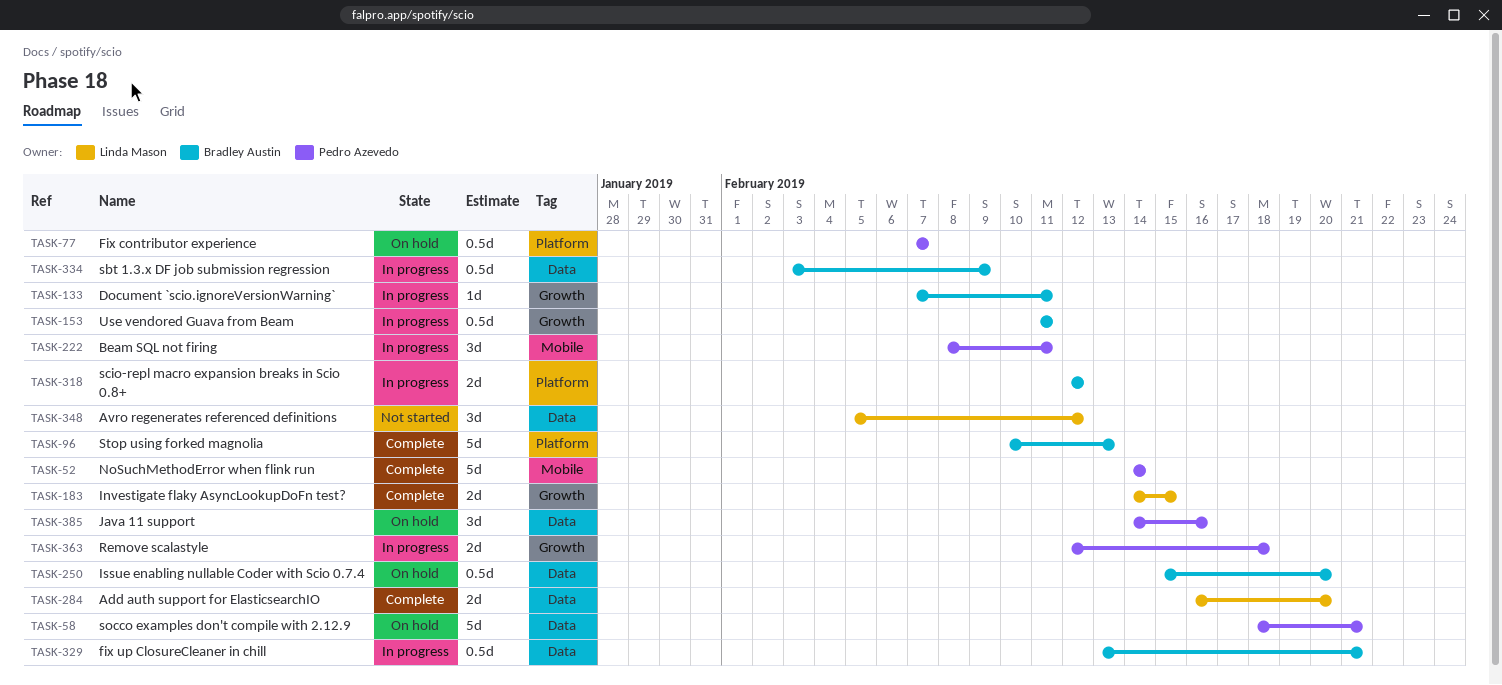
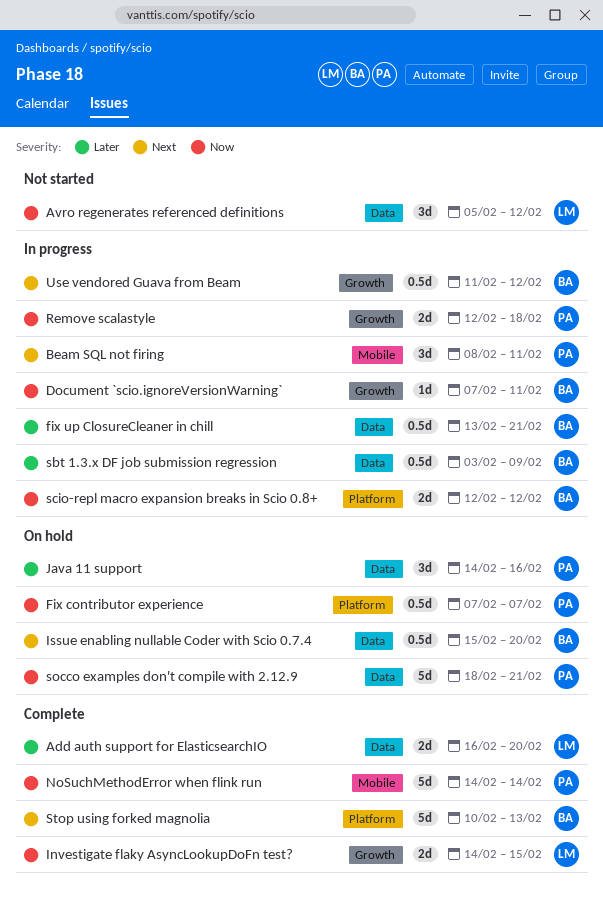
Use vendored Guava from Beam, due: Feb 11 -> Feb 12

